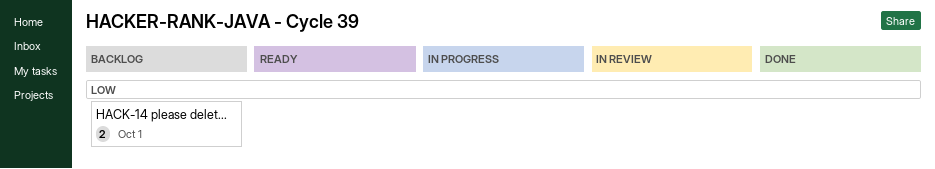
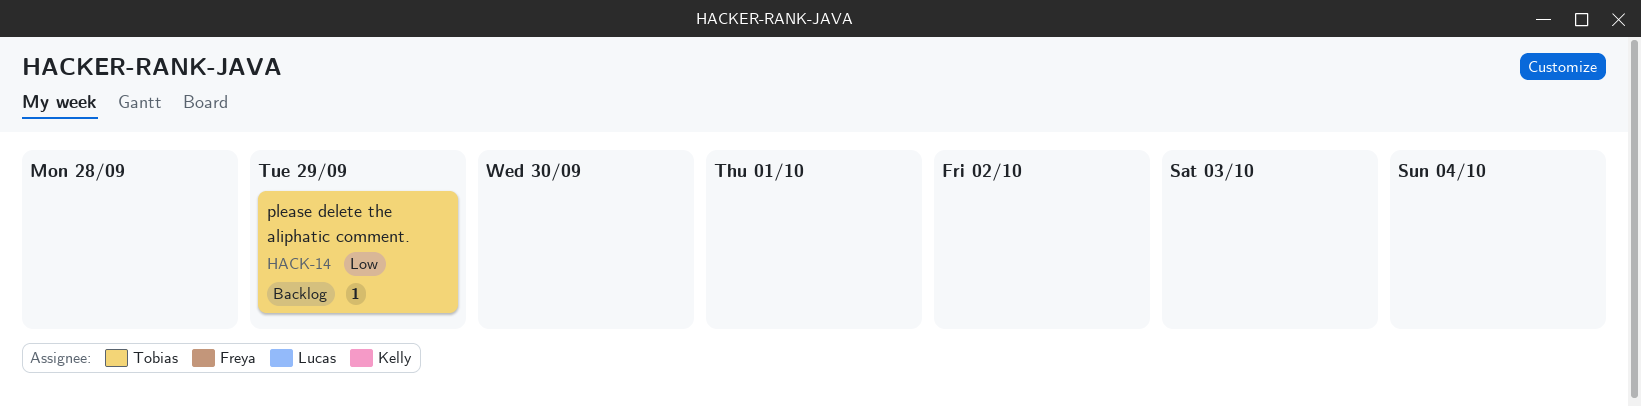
HACK-14, estimate: 2 -> 1
HACK-14, due: Oct 1 -> Sep 29

